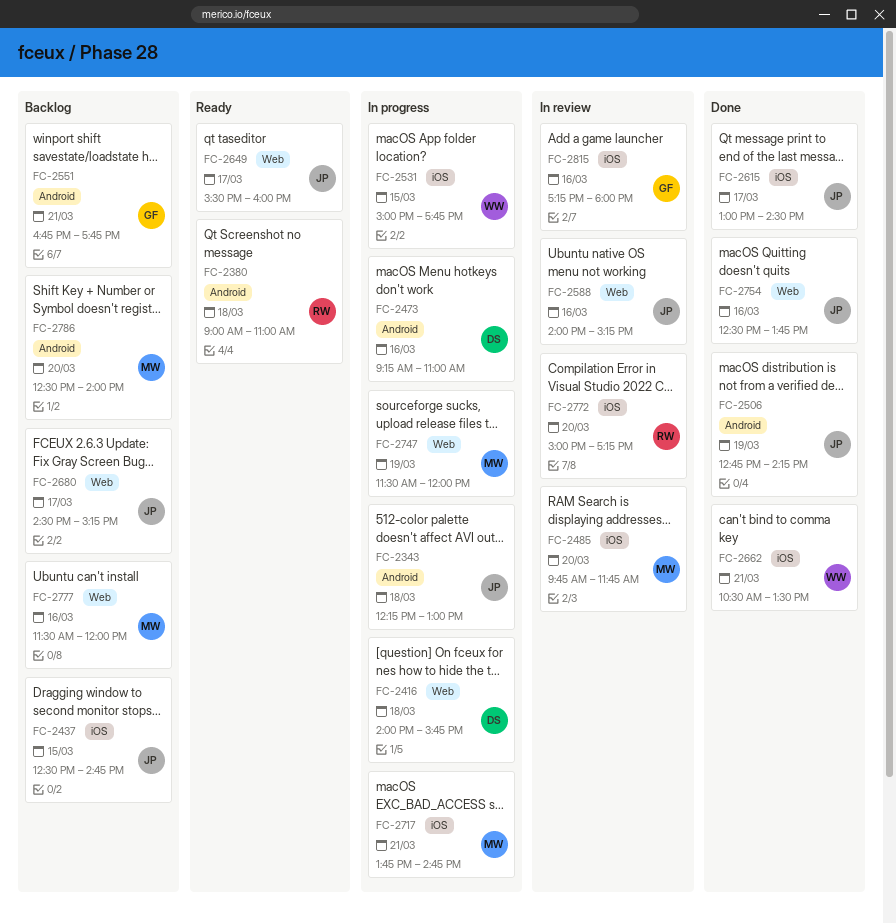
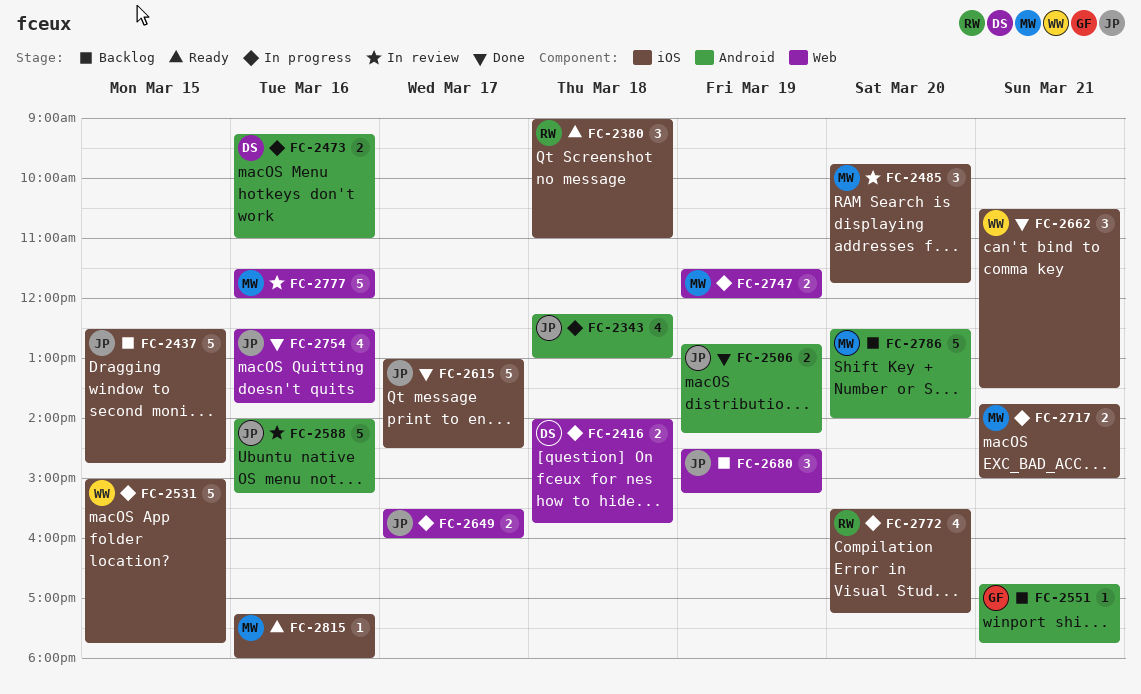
FC-2380, label: Android -> iOS
FC-2588, label: Web -> Android
FC-2649, status: Ready -> In progress
FC-2680, day: Mar 17 -> Mar 19
FC-2717, ends: 14:45 -> 15:00
FC-2772, status: In review -> In progress
FC-2772, begins: 15:00 -> 15:30
FC-2777, status: Backlog -> In review
FC-2815, status: In review -> Ready
FC-2815, owner: GF -> MW

